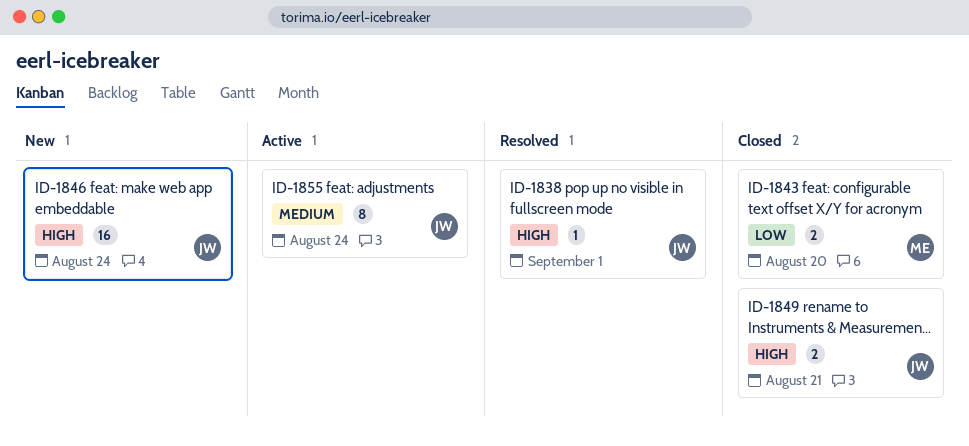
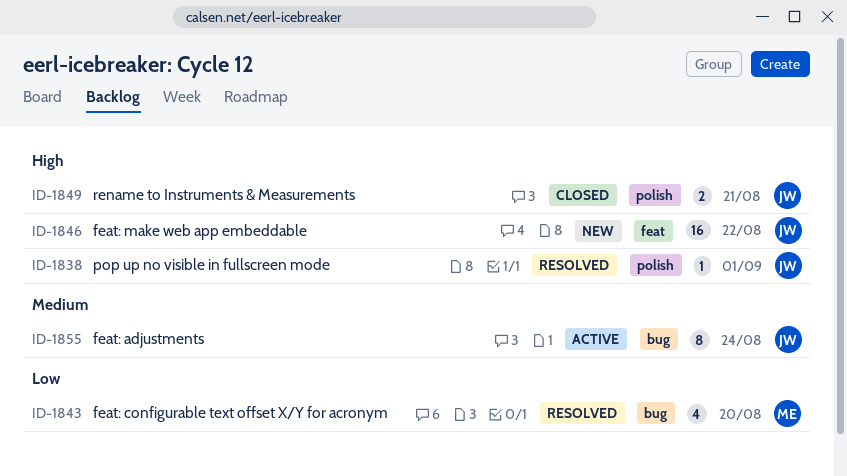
ID-1843, status: Closed -> Resolved
ID-1843, estimate: 2 -> 4
ID-1846, due: Aug 24 -> Aug 22

